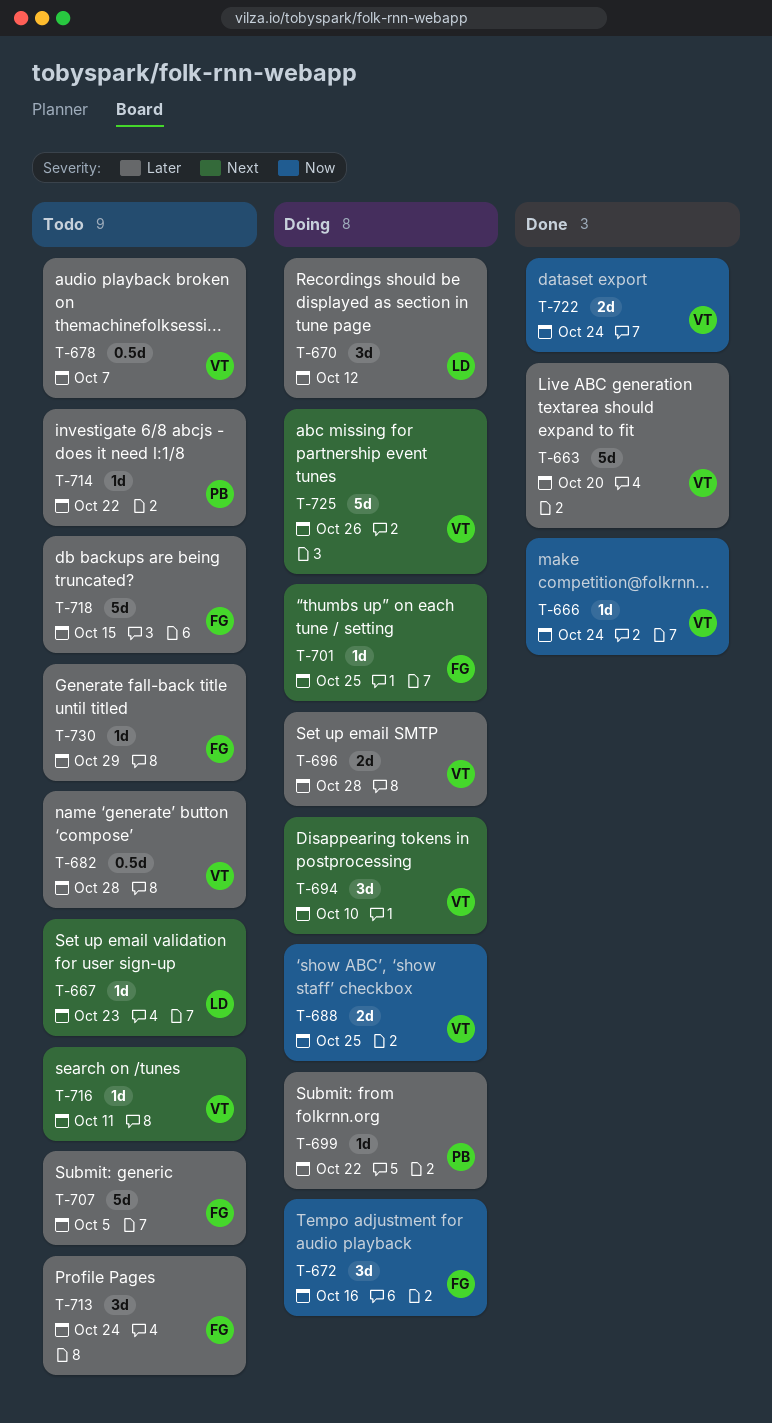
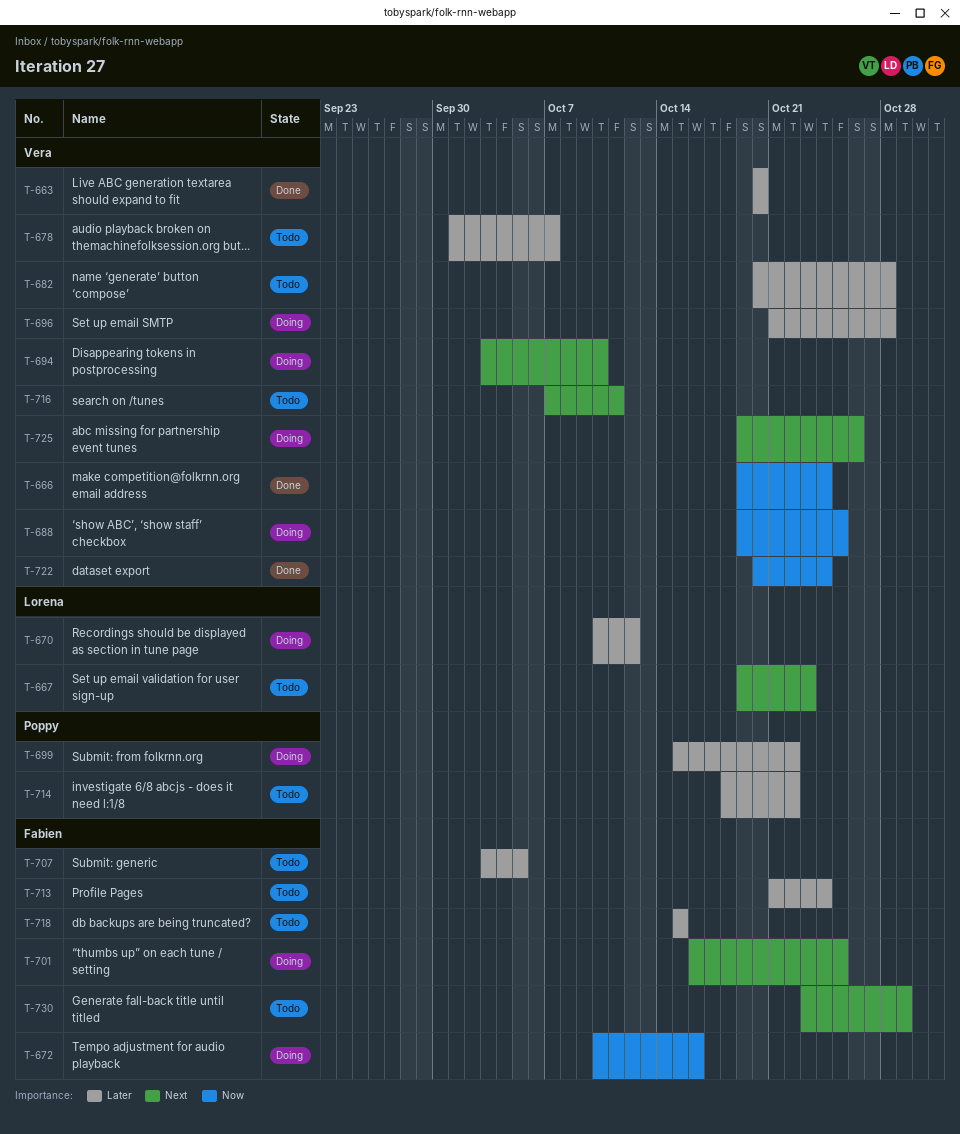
T-730, priority: Later -> Next

